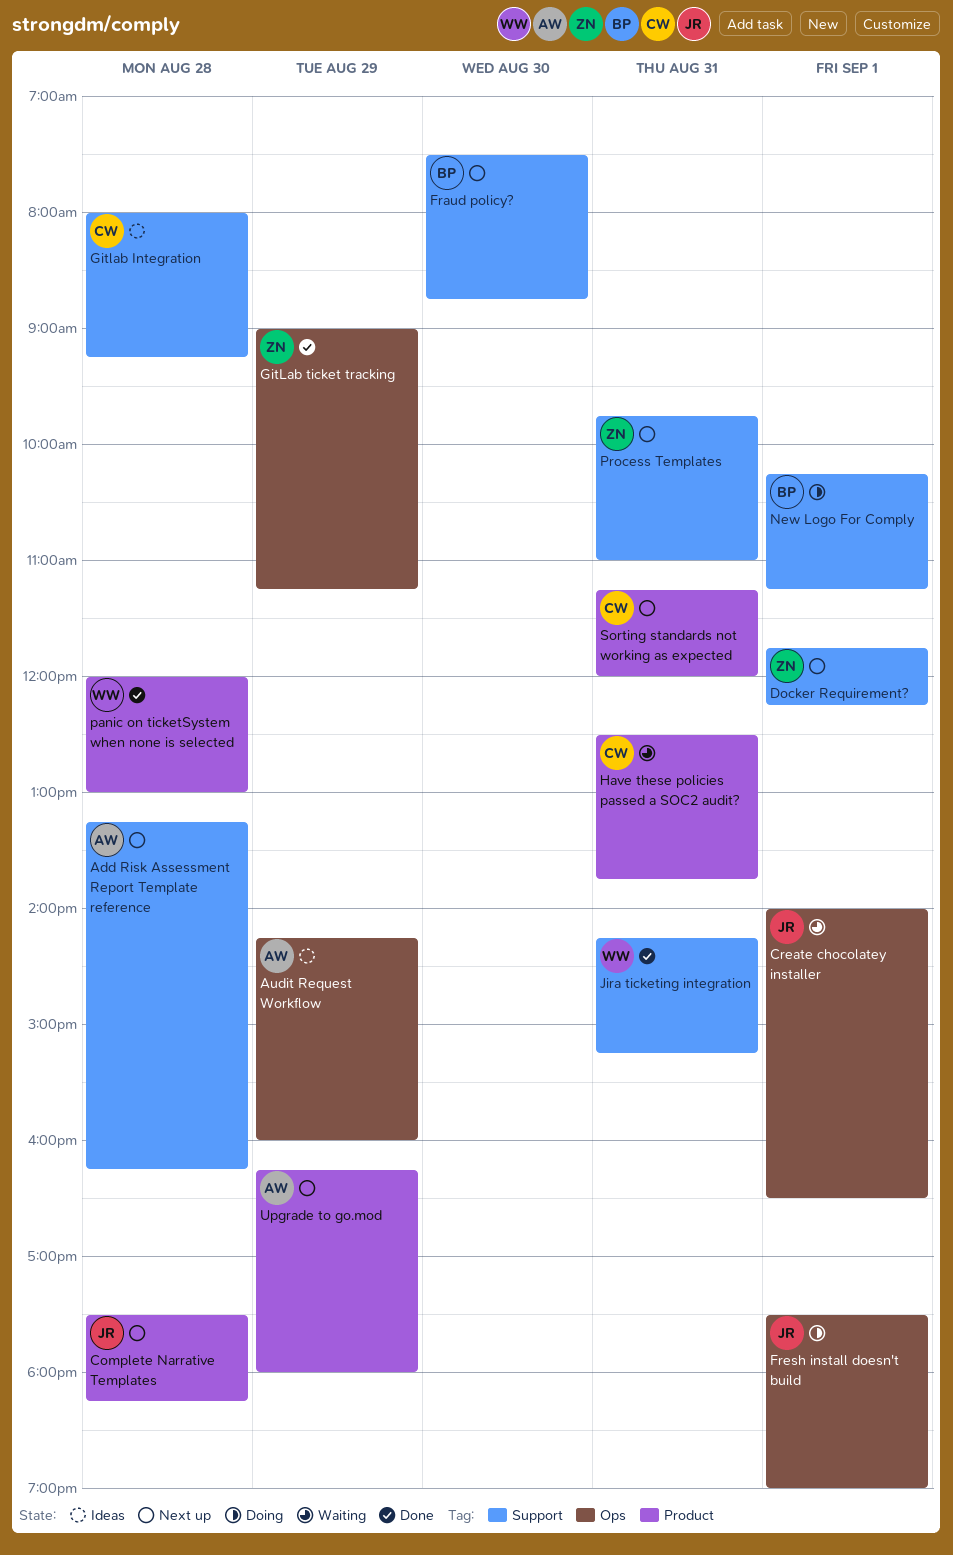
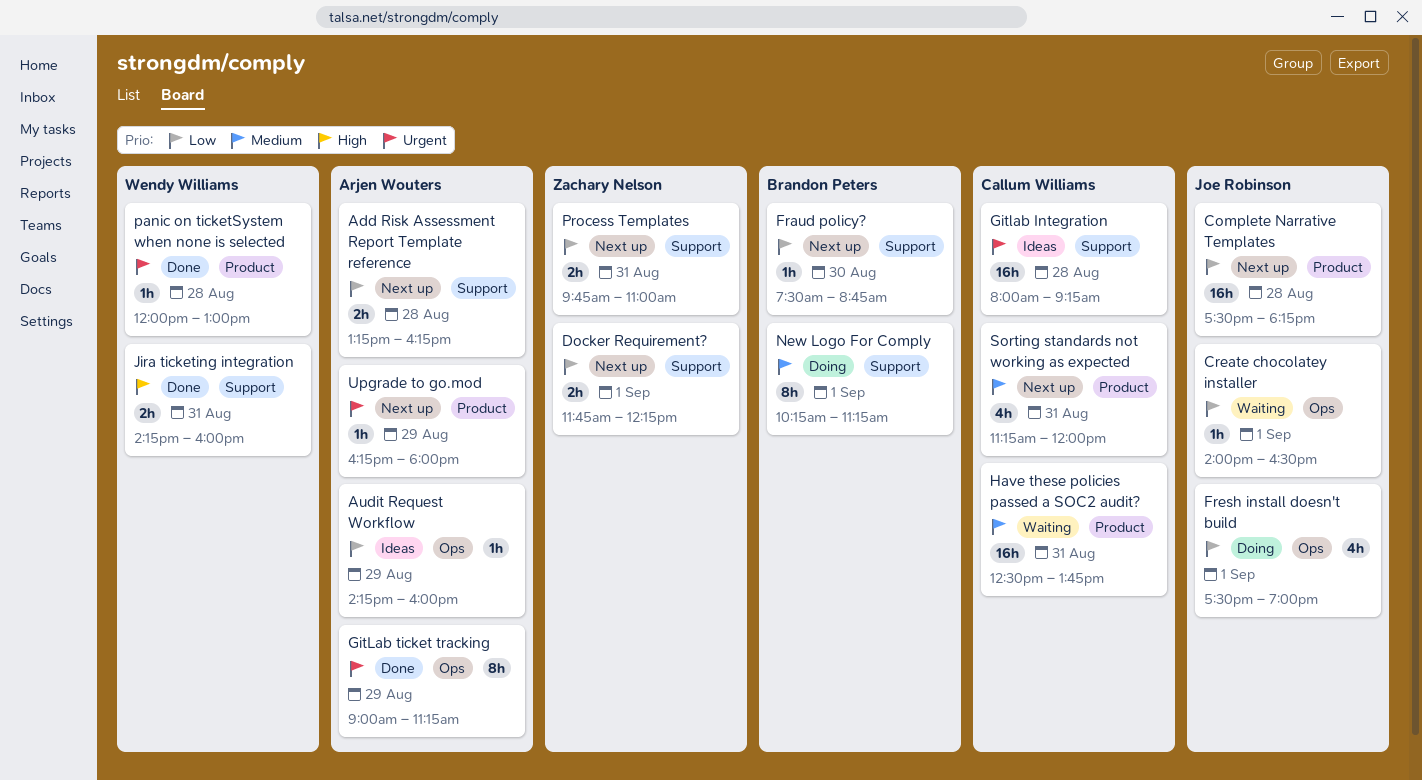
GitLab ticket tracking, owner: Zachary Nelson -> Arjen Wouters
Jira ticketing integration, ends: 15:15 -> 16:00

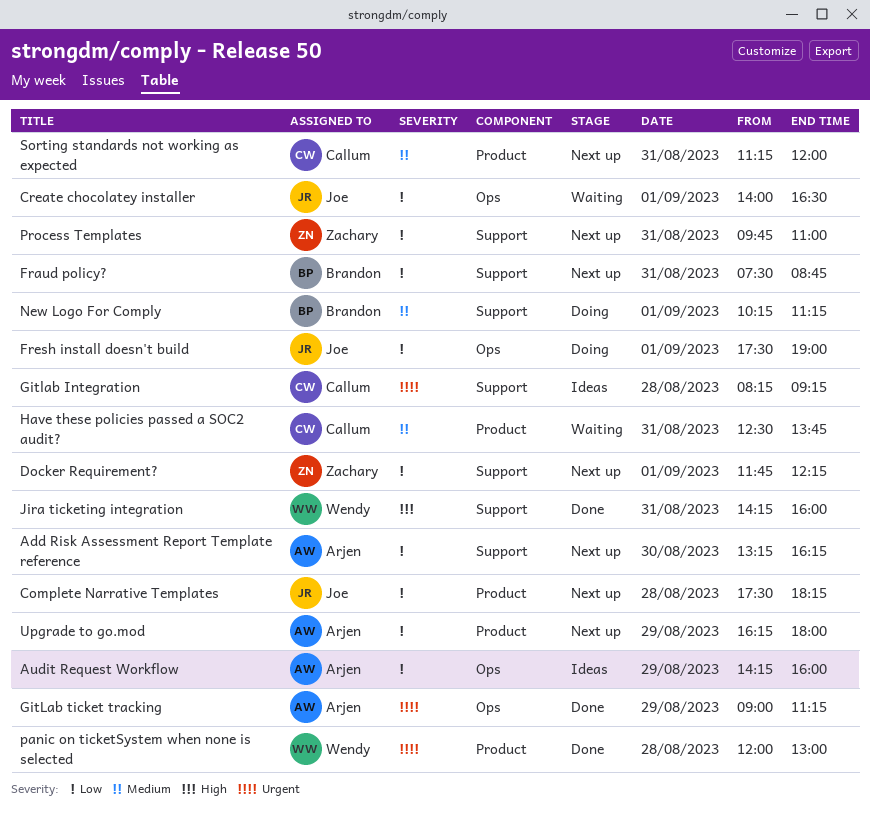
Add Risk Assessment Report Template reference, day: Aug 28 -> Aug 30
Fraud policy?, day: Aug 30 -> Aug 31
Gitlab Integration, begins: 08:00 -> 08:15
Upgrade to go.mod, priority: Urgent -> Low

